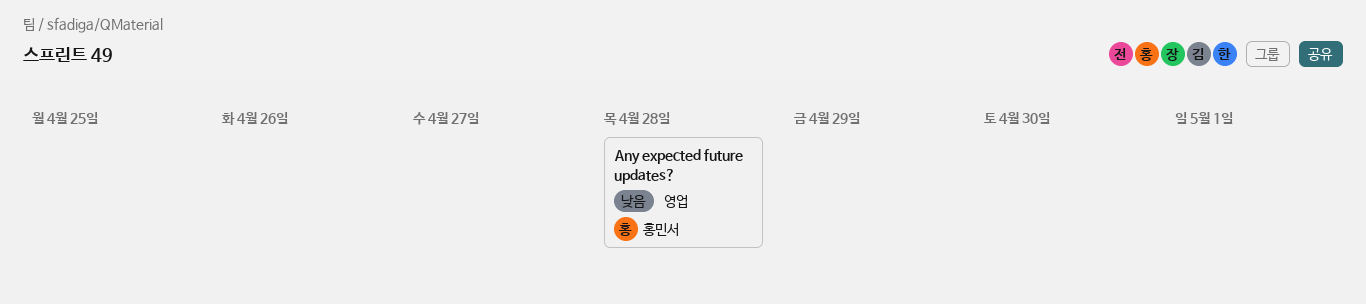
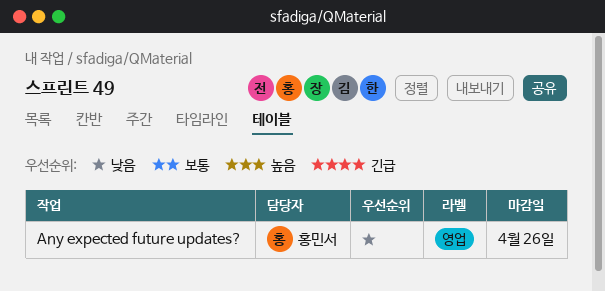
Any expected future updates?, due: Apr 28 -> Apr 26

